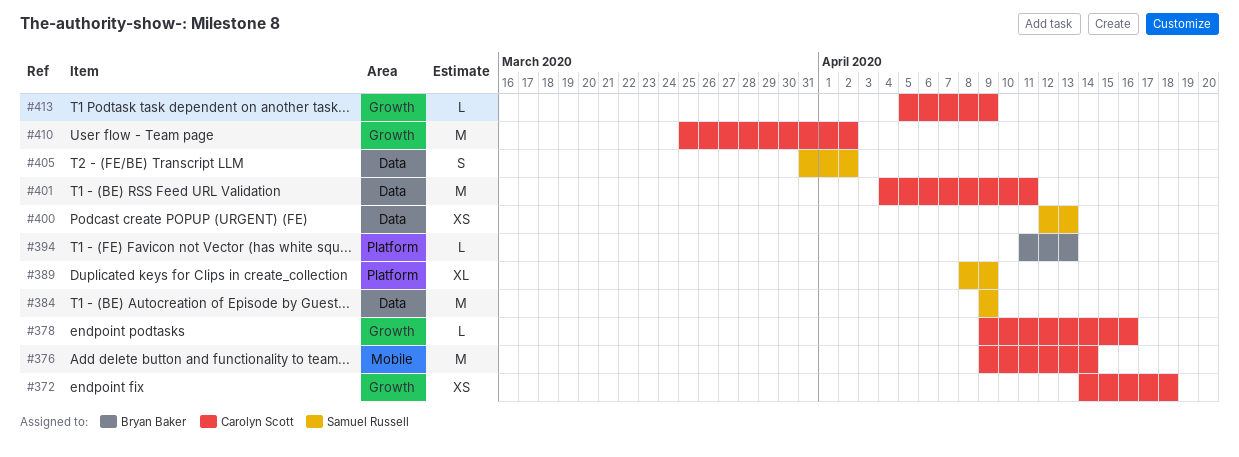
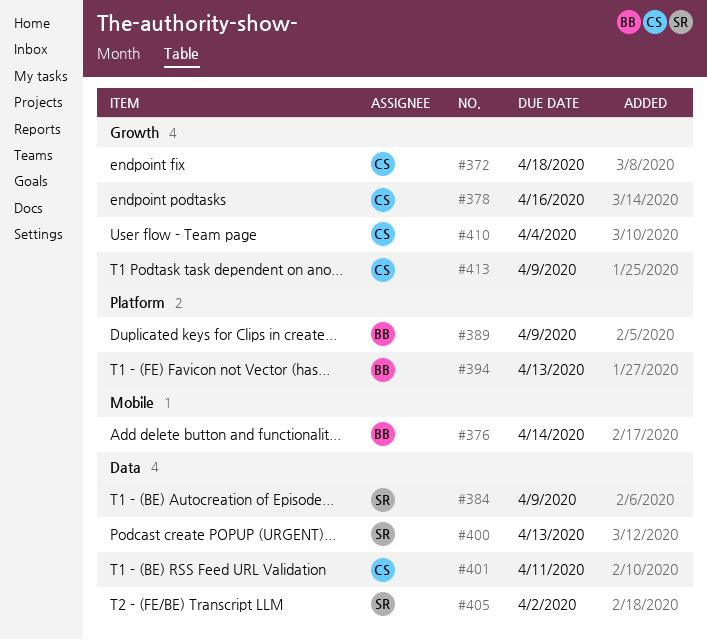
#376, owner: Carolyn Scott -> Bryan Baker
#389, owner: Samuel Russell -> Bryan Baker
#410, due: Apr 2 -> Apr 4

